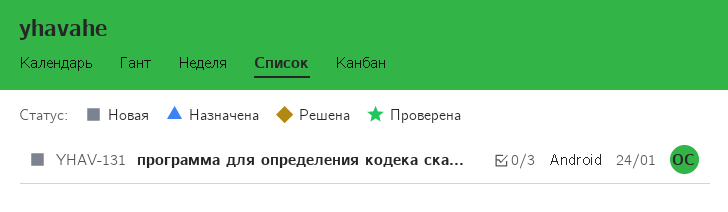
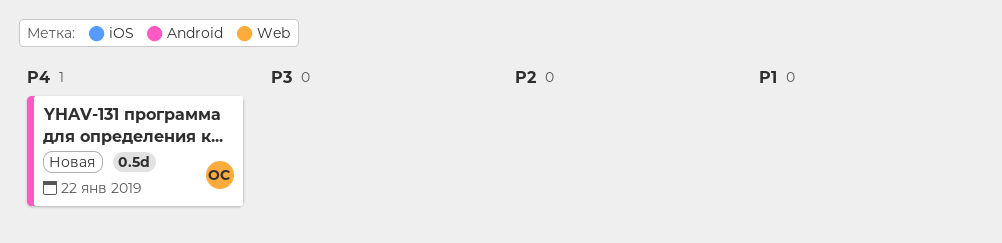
YHAV-131, due: Jan 24 -> Jan 22

